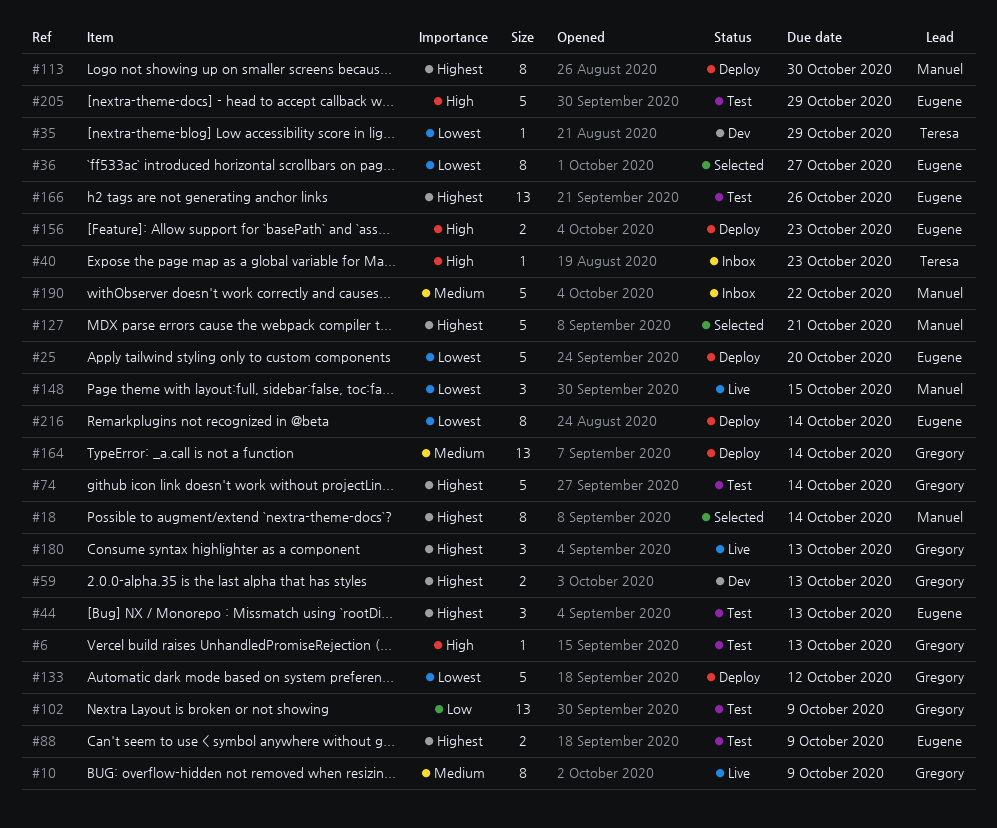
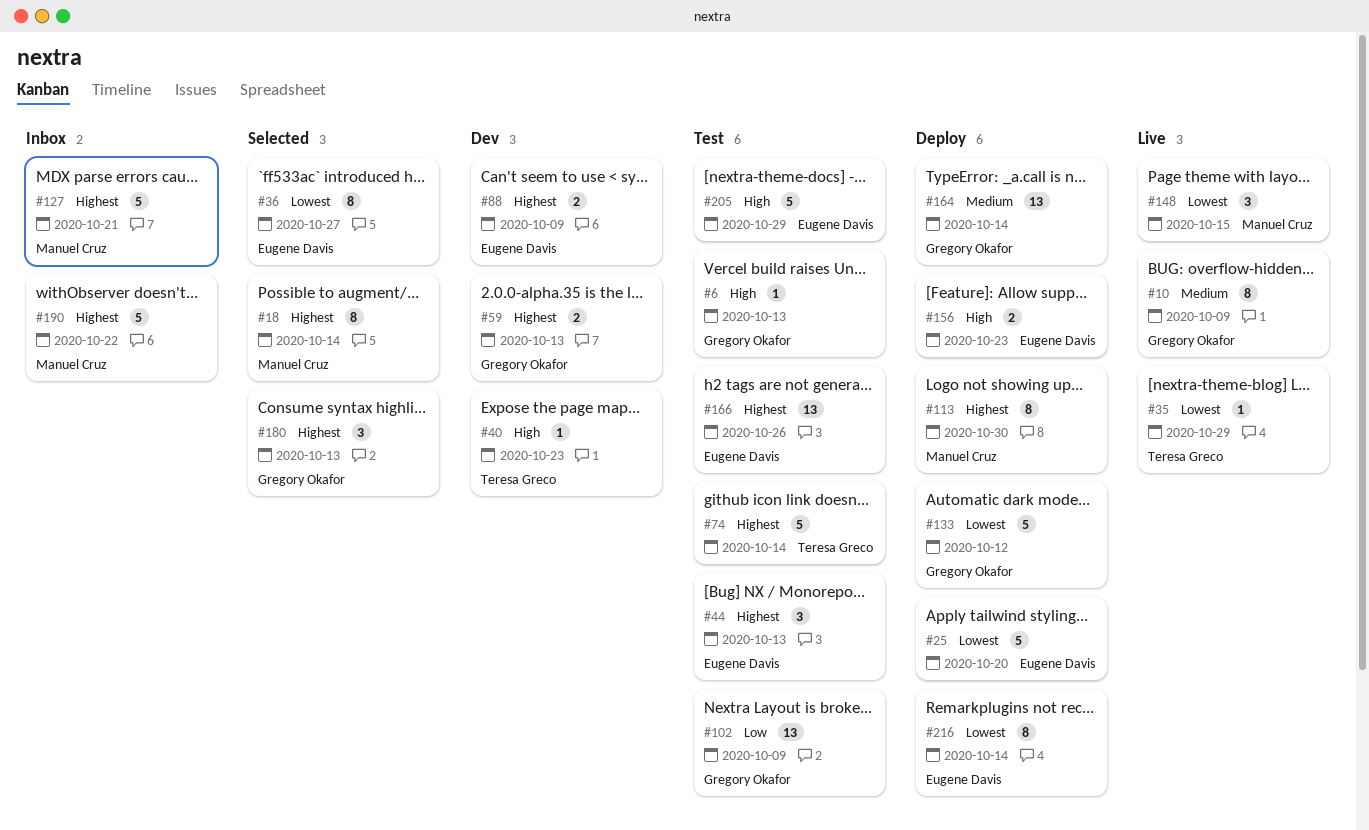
#35, status: Dev -> Live
#40, status: Inbox -> Dev
#74, owner: Gregory Okafor -> Teresa Greco
#88, status: Test -> Dev
#127, status: Selected -> Inbox
#180, status: Live -> Selected
#190, priority: Medium -> Highest

